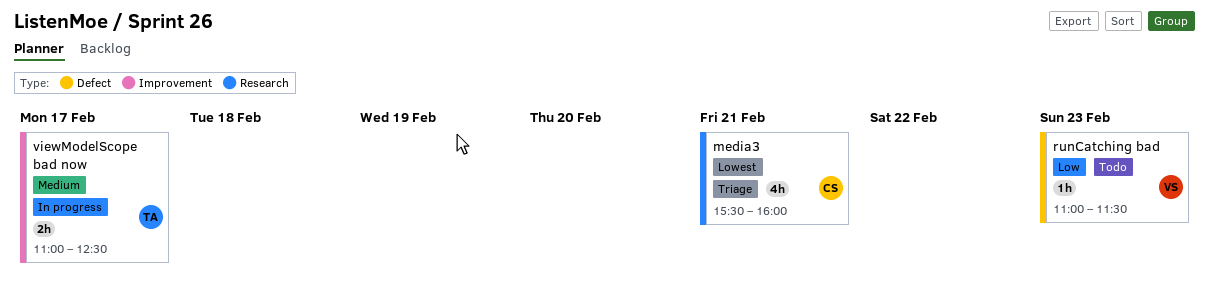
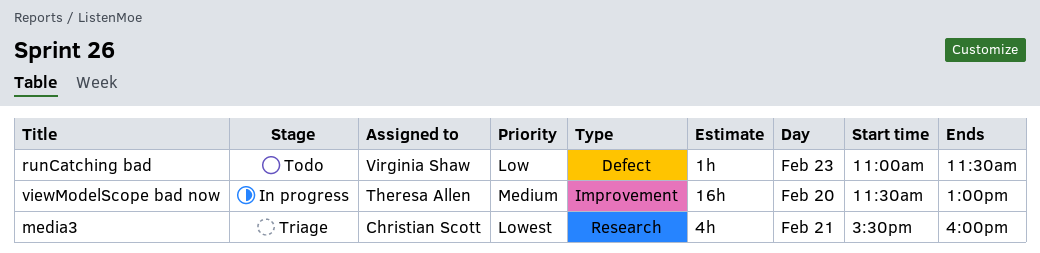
viewModelScope bad now, estimate: 2h -> 16h
viewModelScope bad now, day: Feb 17 -> Feb 20
viewModelScope bad now, begins: 11:00 -> 11:30
viewModelScope bad now, ends: 12:30 -> 13:00

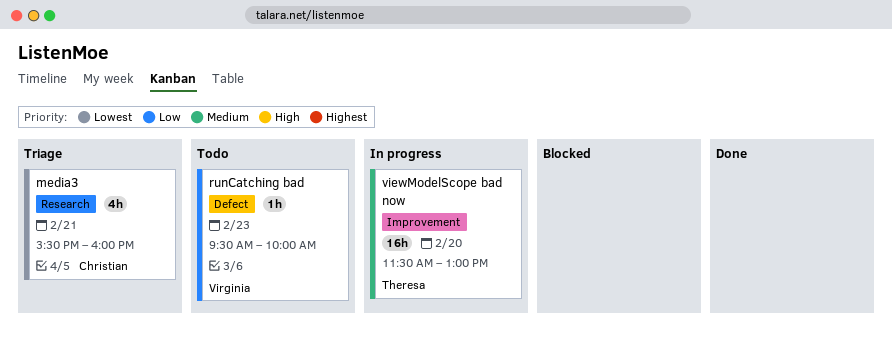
runCatching bad, begins: 11:00 -> 09:30
runCatching bad, ends: 11:30 -> 10:00

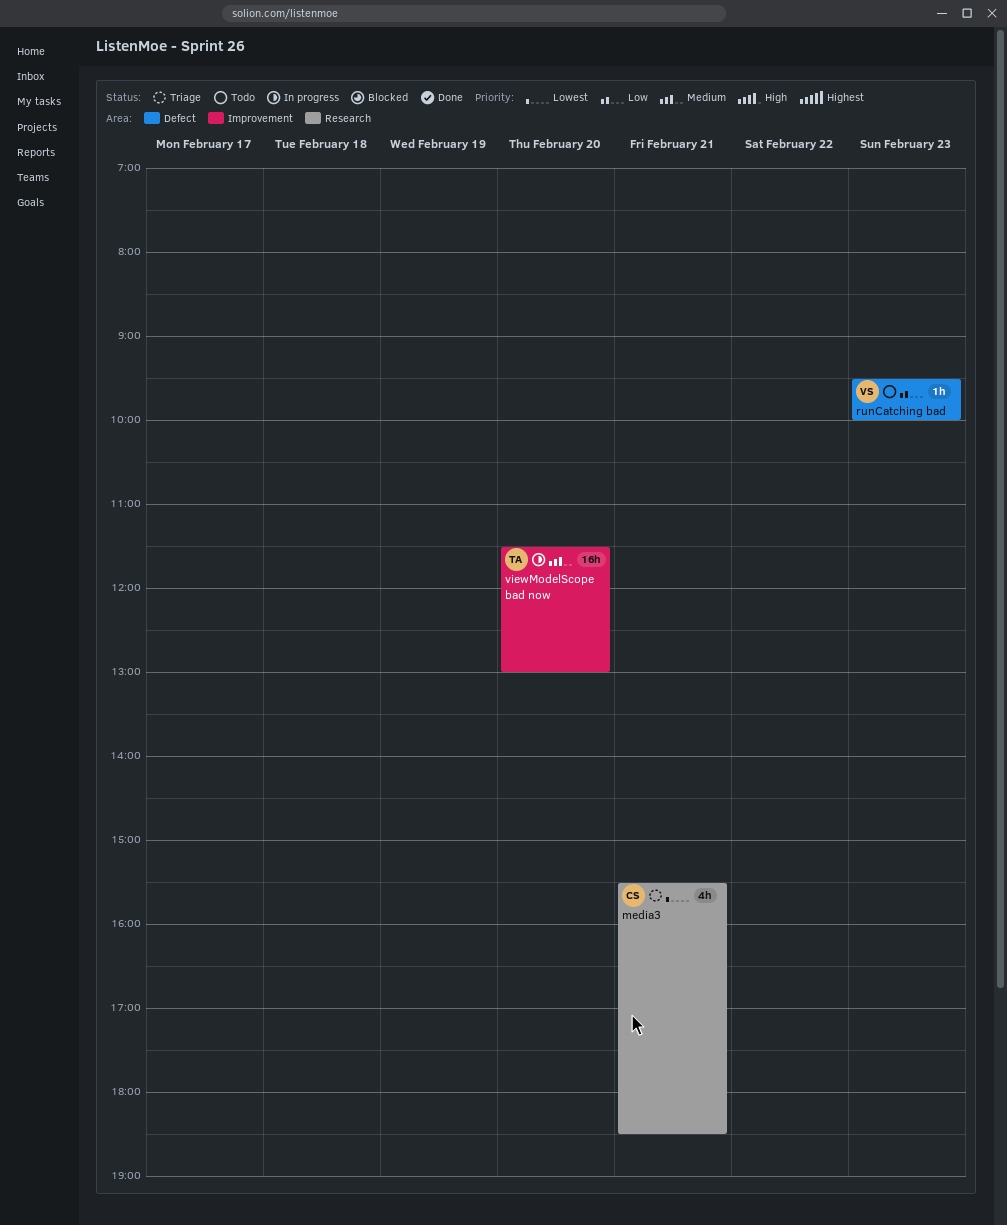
media3, ends: 16:00 -> 18:30

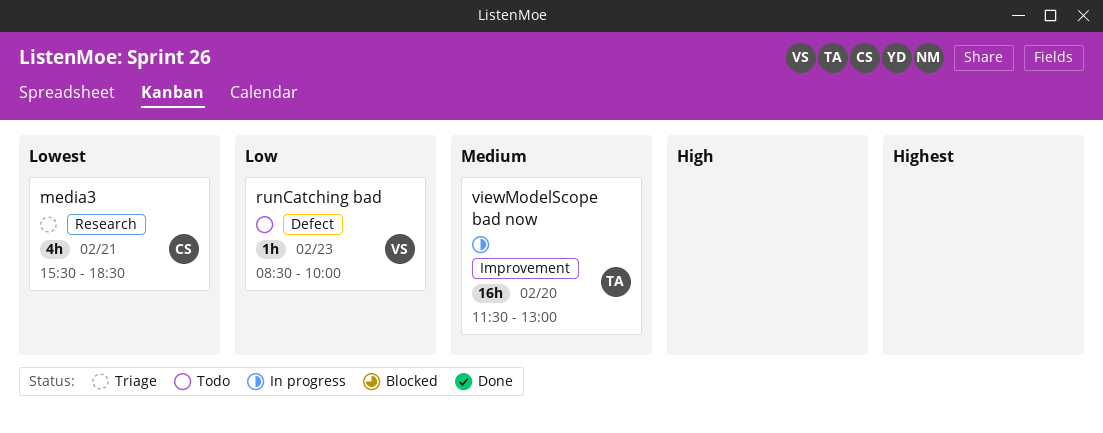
runCatching bad, begins: 09:30 -> 08:30

